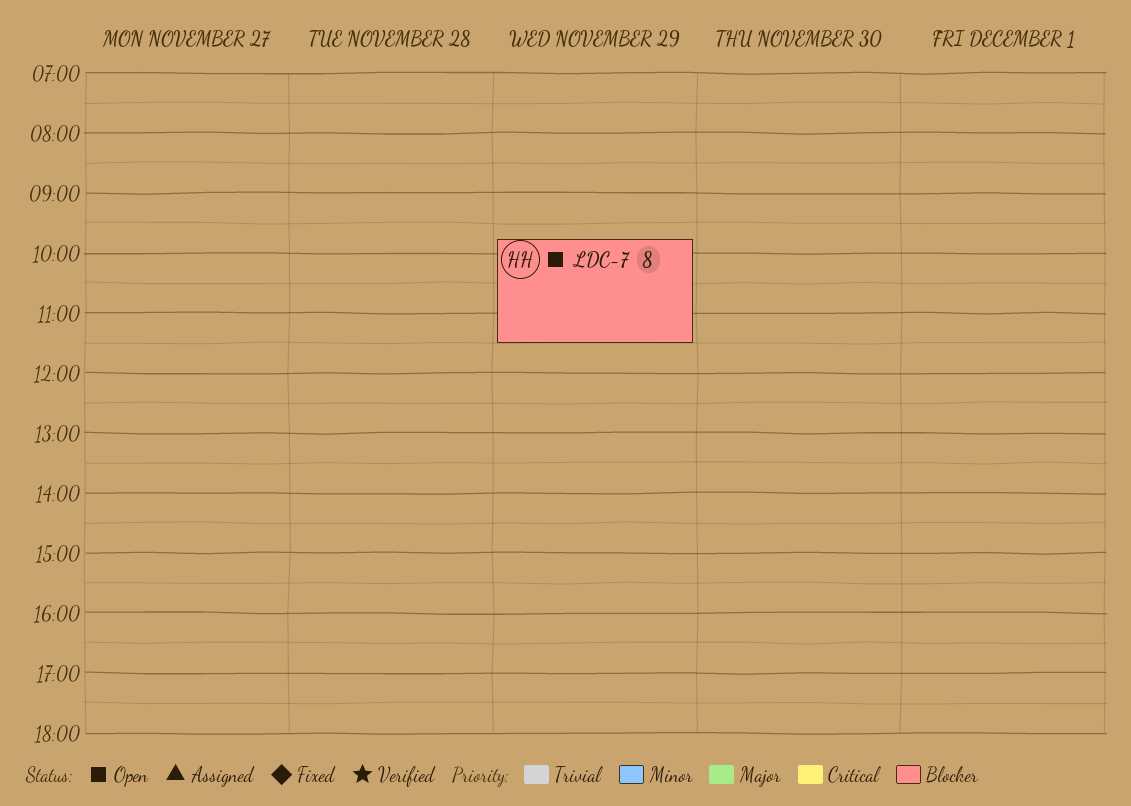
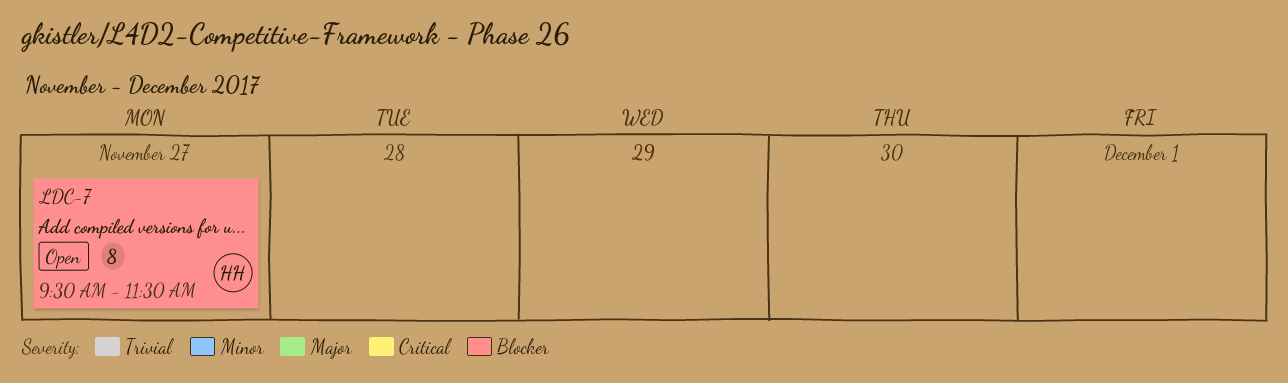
LDC-7, day: Nov 29 -> Nov 27
LDC-7, begins: 09:45 -> 09:30

